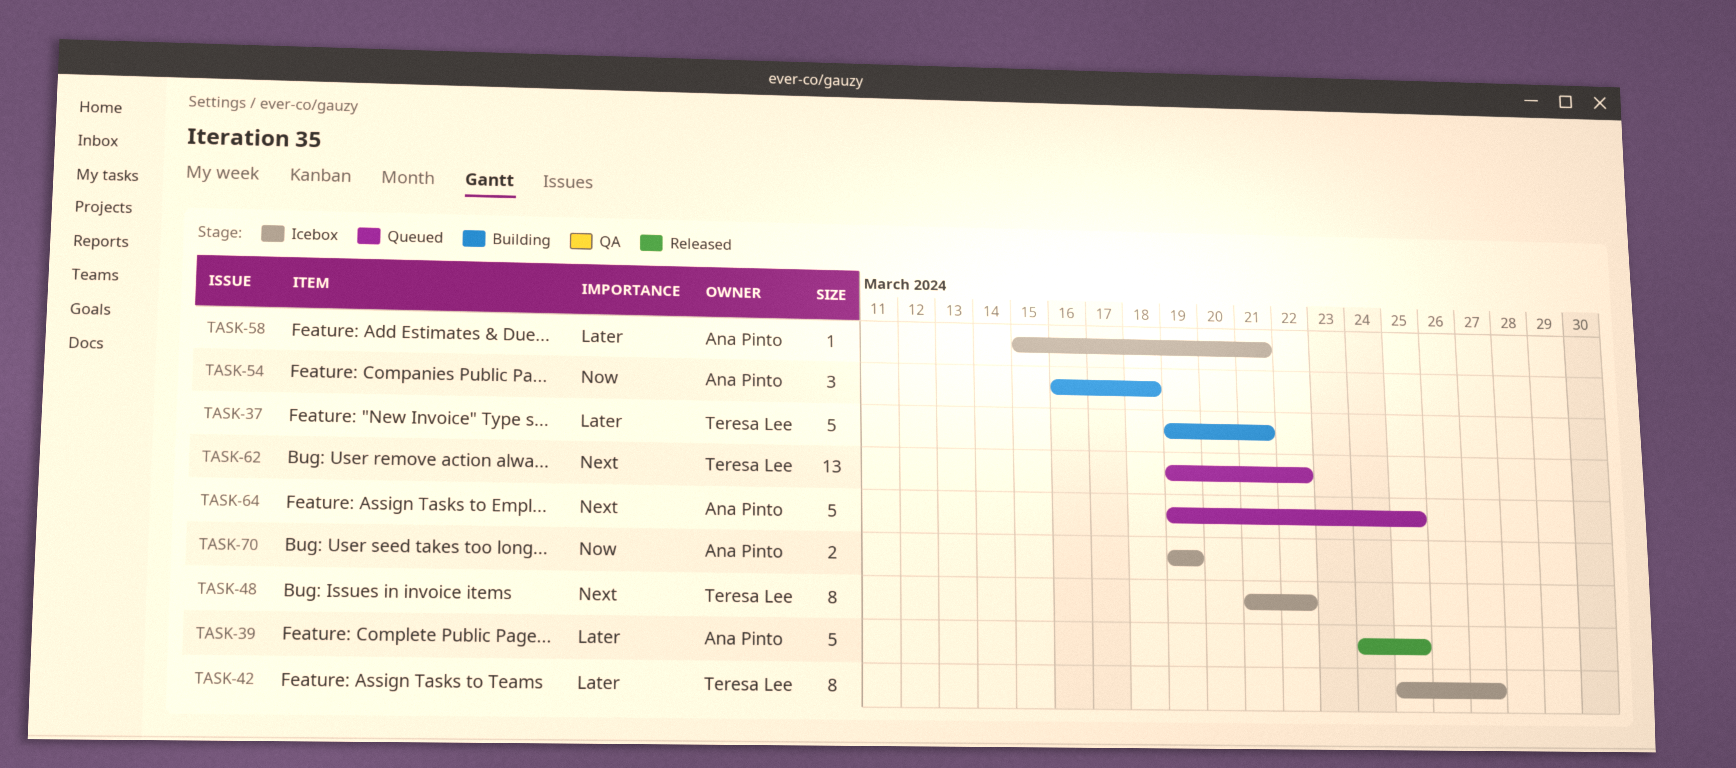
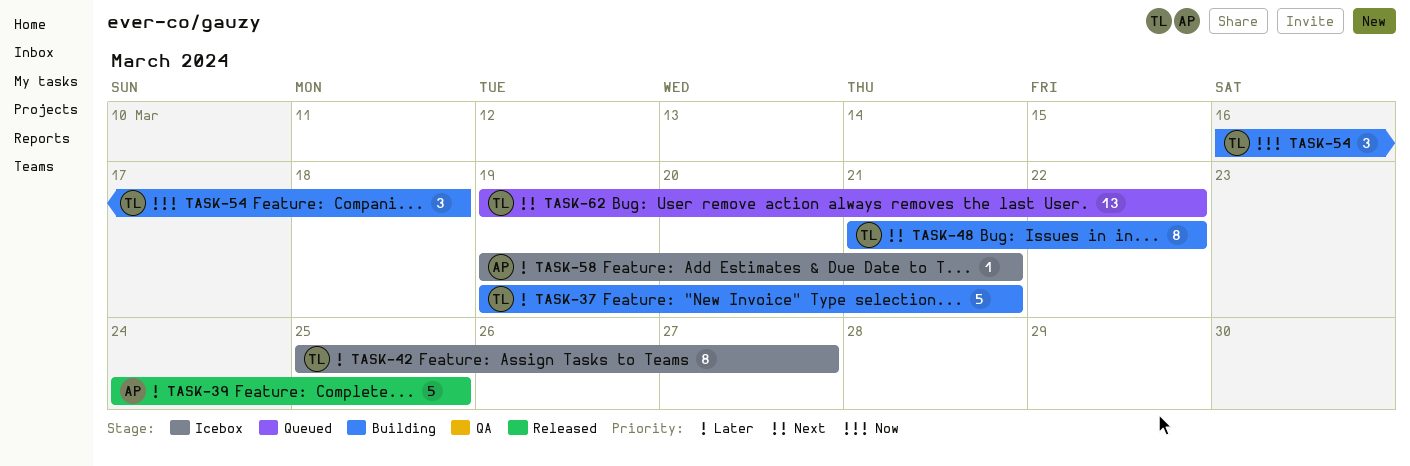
TASK-48, status: Icebox -> Building
TASK-54, owner: Ana Pinto -> Teresa Lee
TASK-58, start: Mar 15 -> Mar 19
TASK-64: present -> none
TASK-70: present -> none

